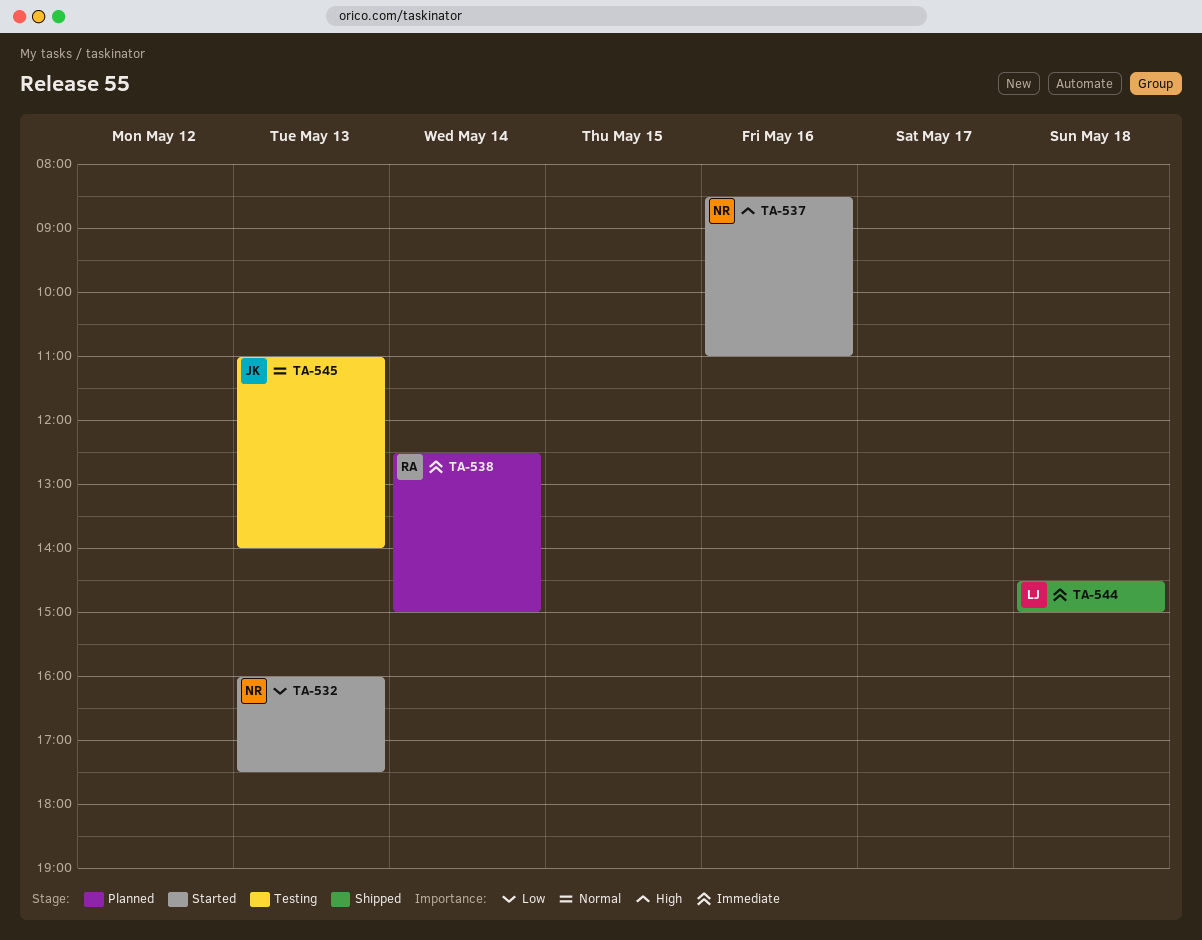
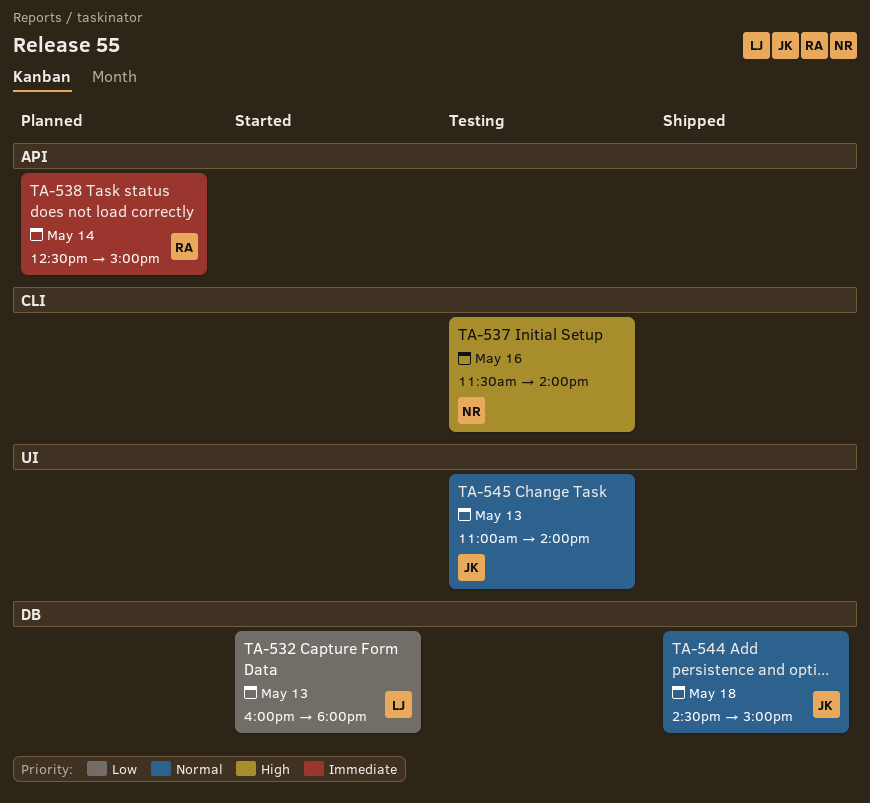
TA-532, owner: NR -> LJ
TA-532, ends: 17:30 -> 18:00
TA-537, status: Started -> Testing
TA-537, begins: 08:30 -> 11:30
TA-537, ends: 11:00 -> 14:00
TA-544, owner: LJ -> JK
TA-544, priority: Immediate -> Normal

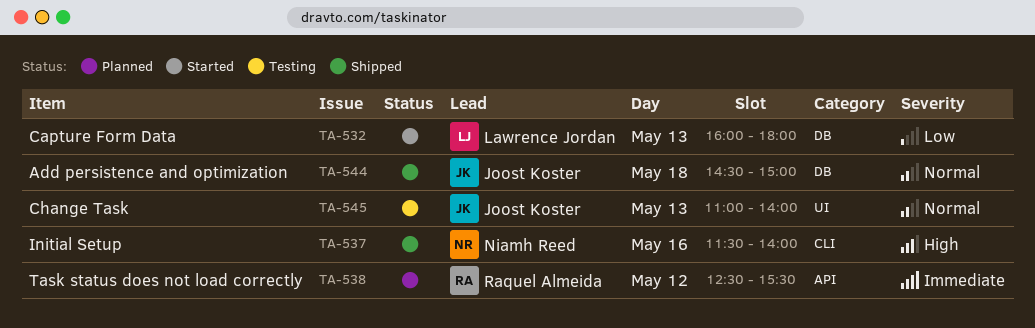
TA-537, status: Testing -> Shipped
TA-538, day: May 14 -> May 12
TA-538, ends: 15:00 -> 15:30

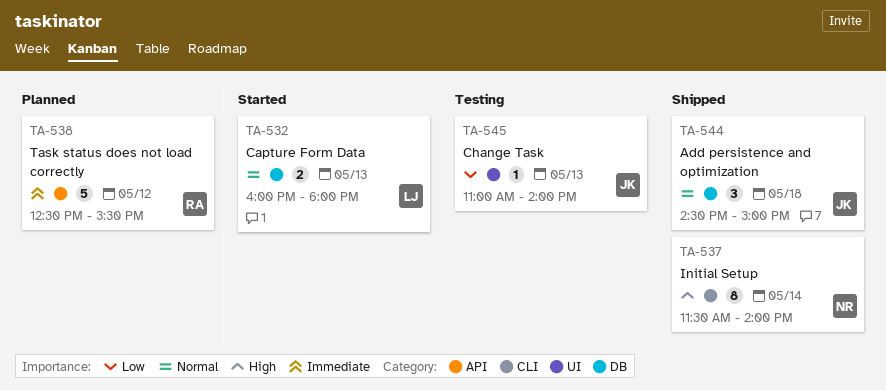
TA-532, priority: Low -> Normal
TA-537, day: May 16 -> May 14
TA-545, priority: Normal -> Low

